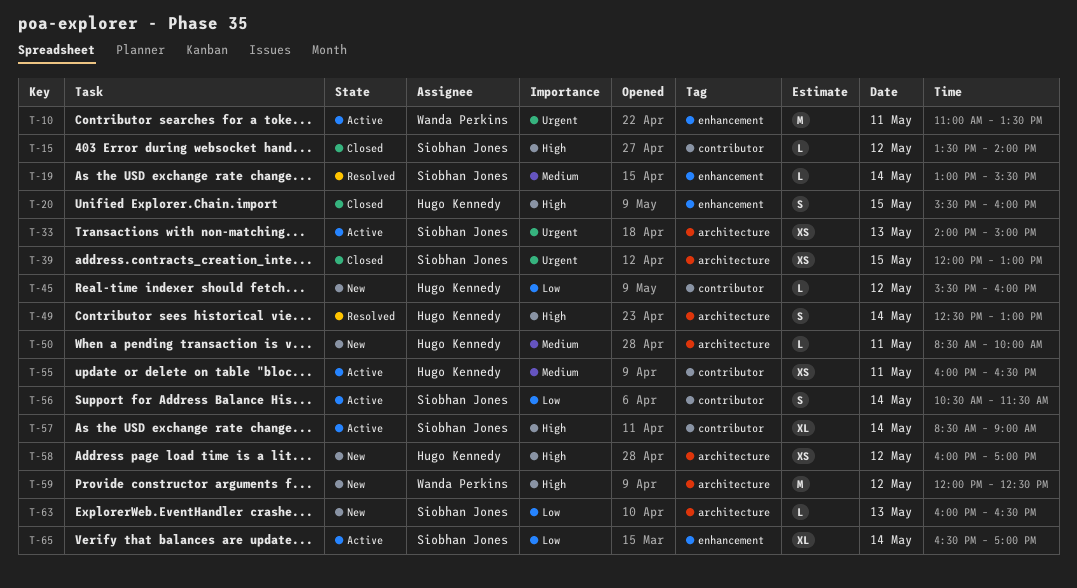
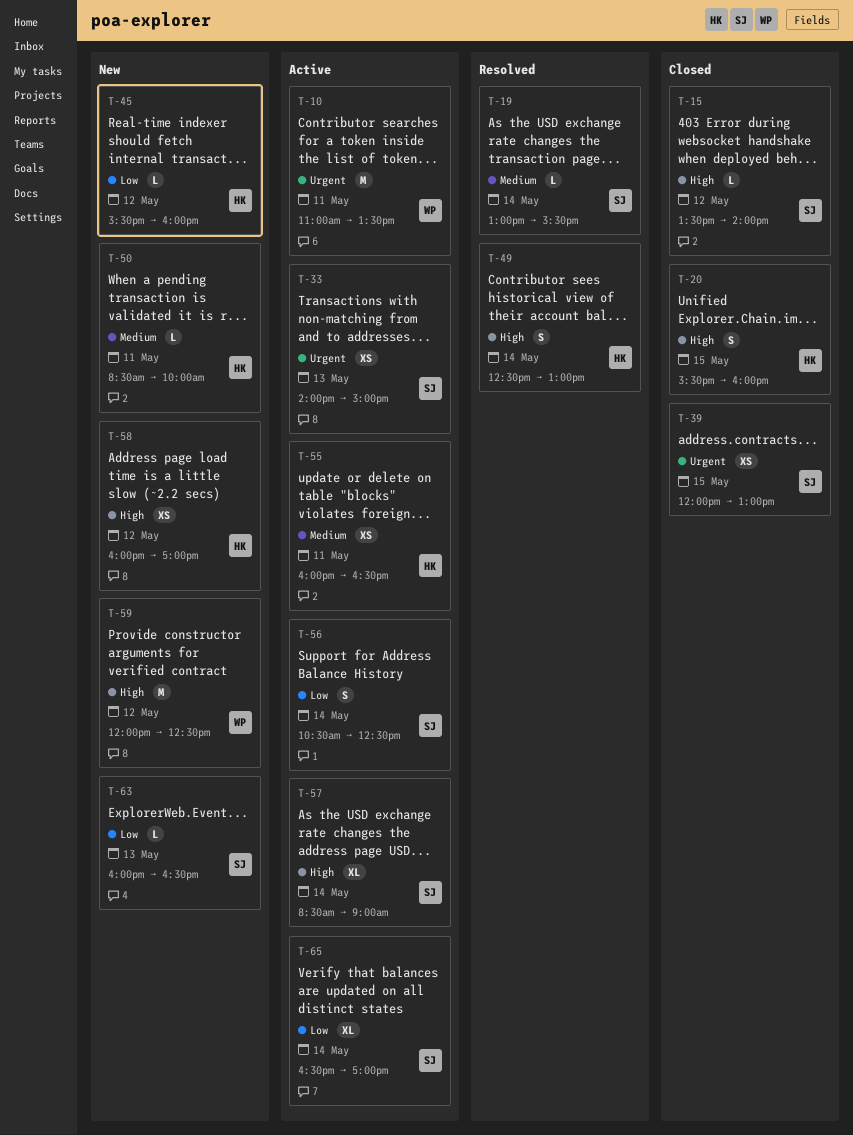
T-56, ends: 11:30 -> 12:30

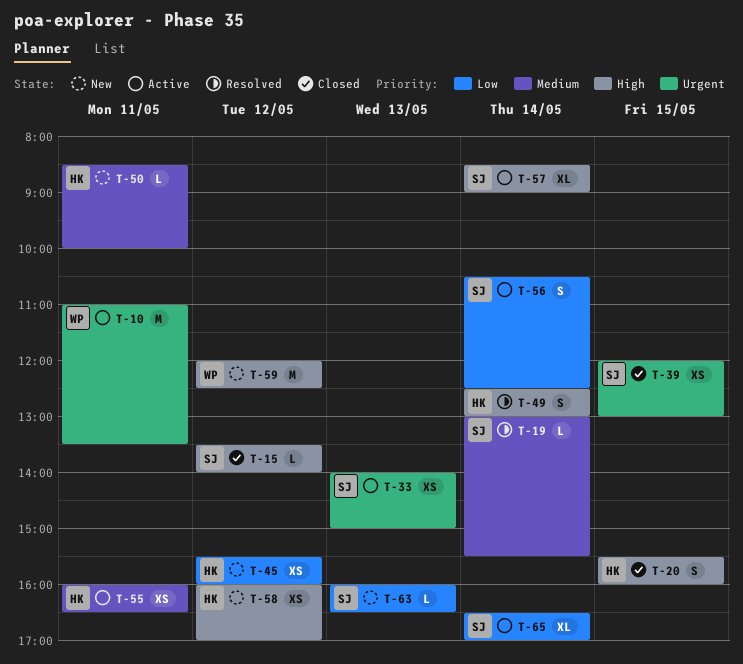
T-45, estimate: L -> XS

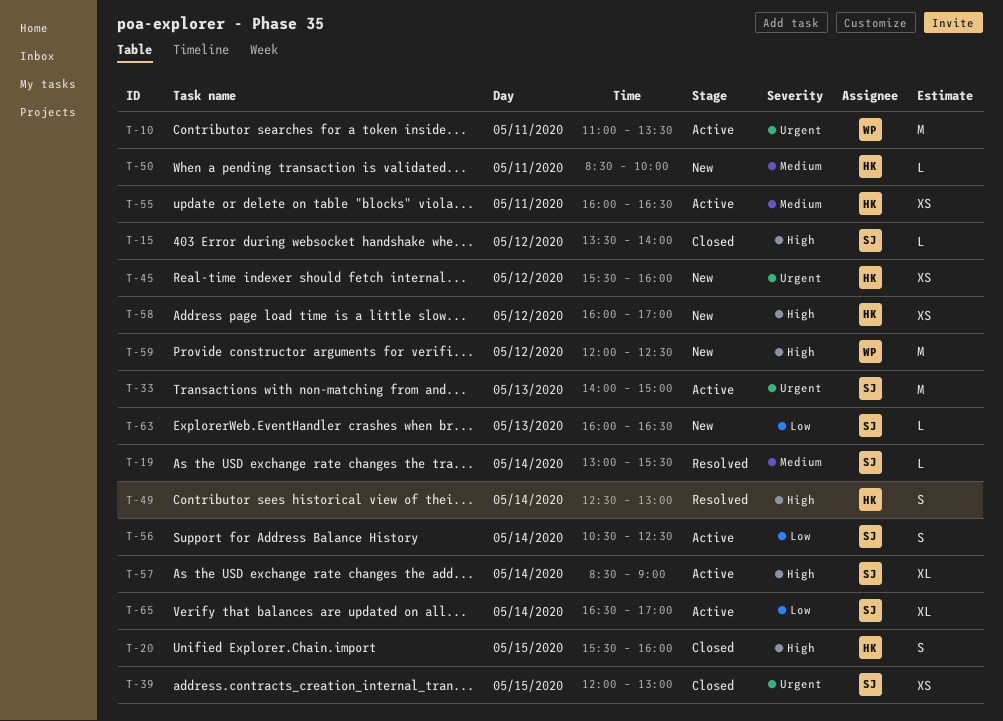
T-33, estimate: XS -> M
T-45, priority: Low -> Urgent

